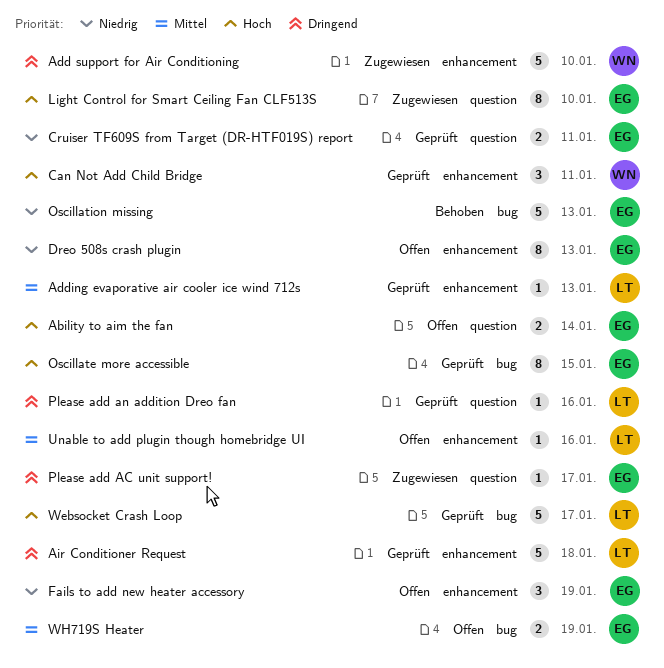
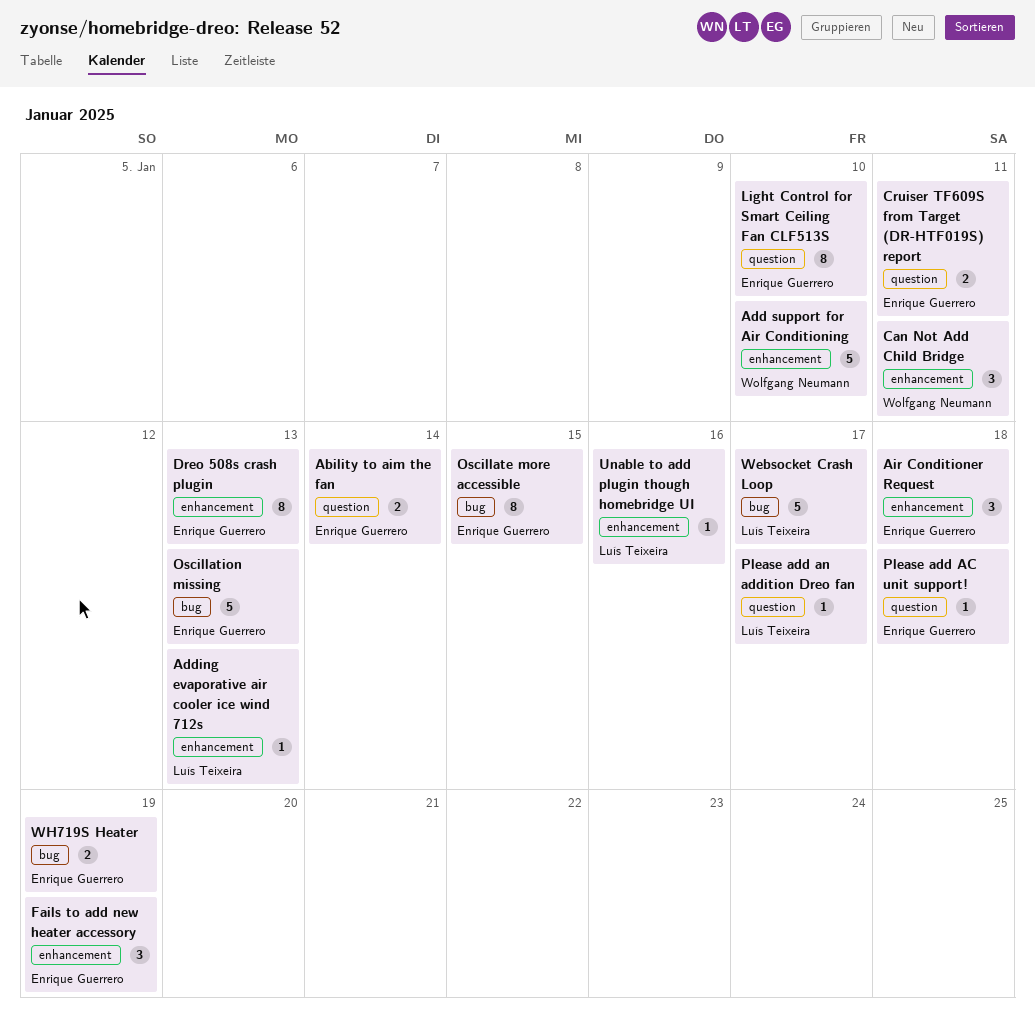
Air Conditioner Request, owner: Luís Teixeira -> Enrique Guerrero
Air Conditioner Request, estimate: 5 -> 3
Please add AC unit support!, due: Jan 17 -> Jan 18
Please add an addition Dreo fan, due: Jan 16 -> Jan 17

